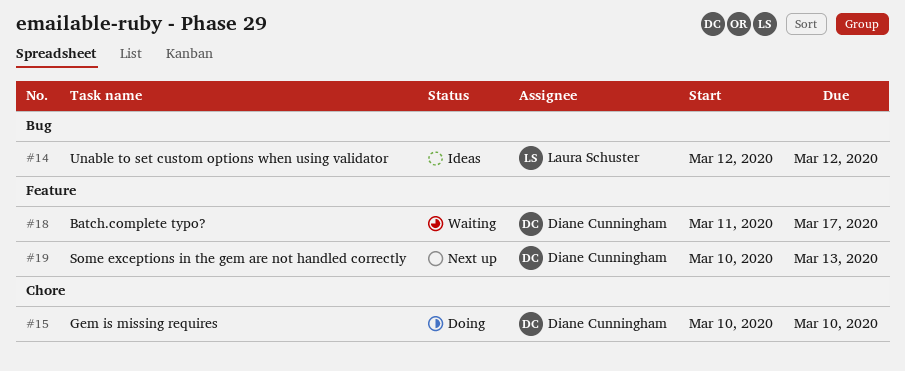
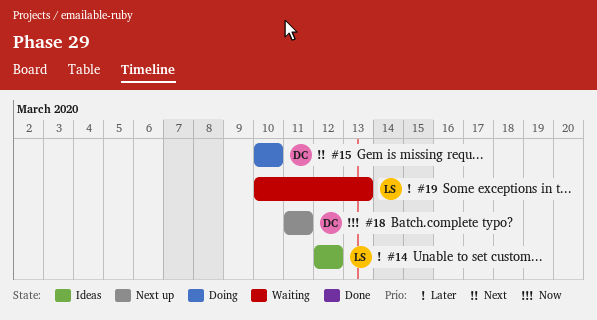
#18, status: Waiting -> Next up
#18, due: Mar 17 -> Mar 11
#19, status: Next up -> Waiting
#19, owner: Diane Cunningham -> Laura Schuster

